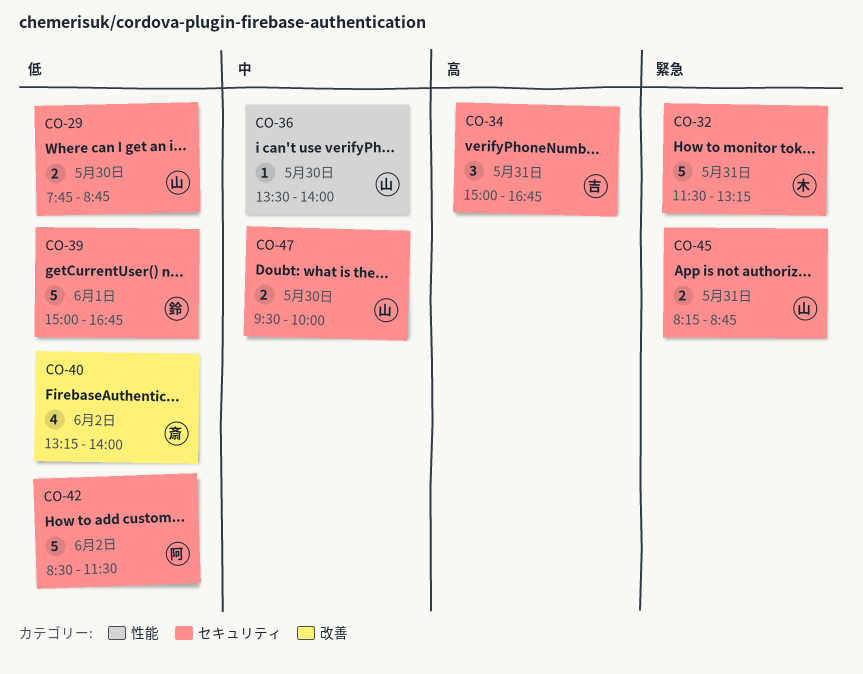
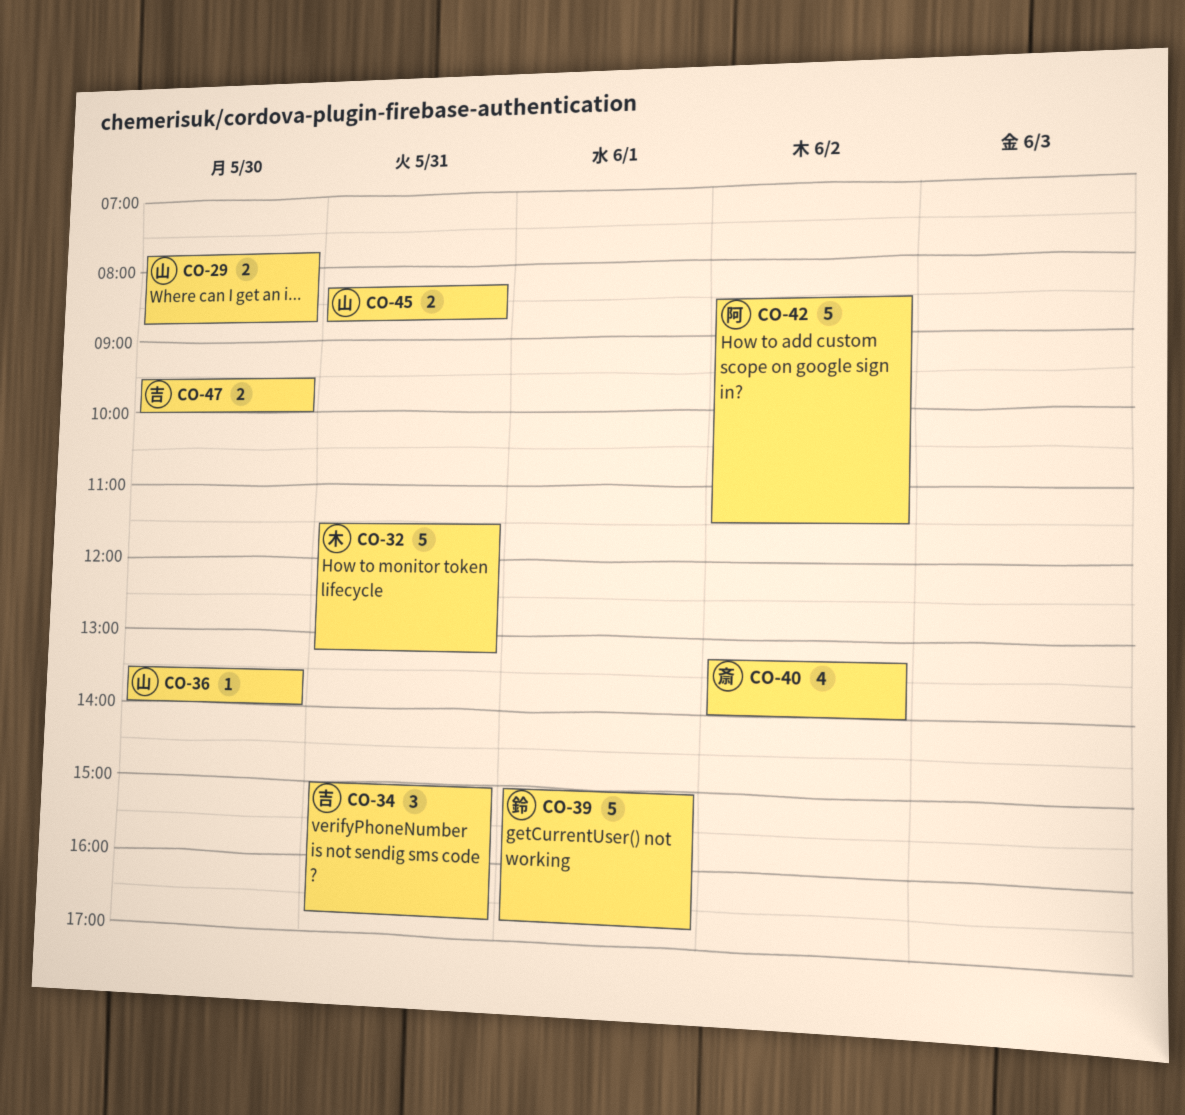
CO-47, owner: 山 -> 吉

